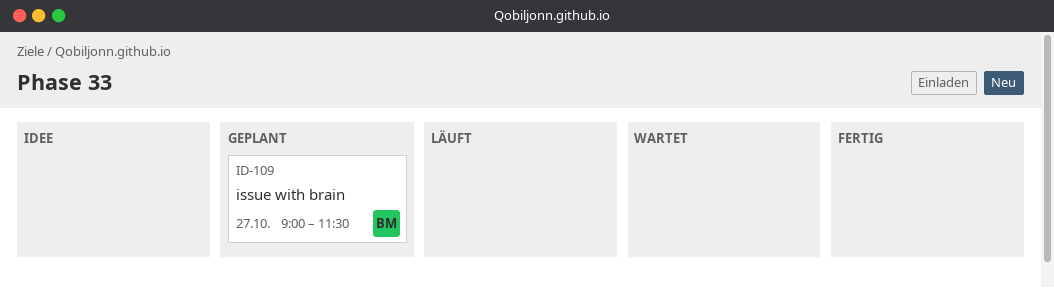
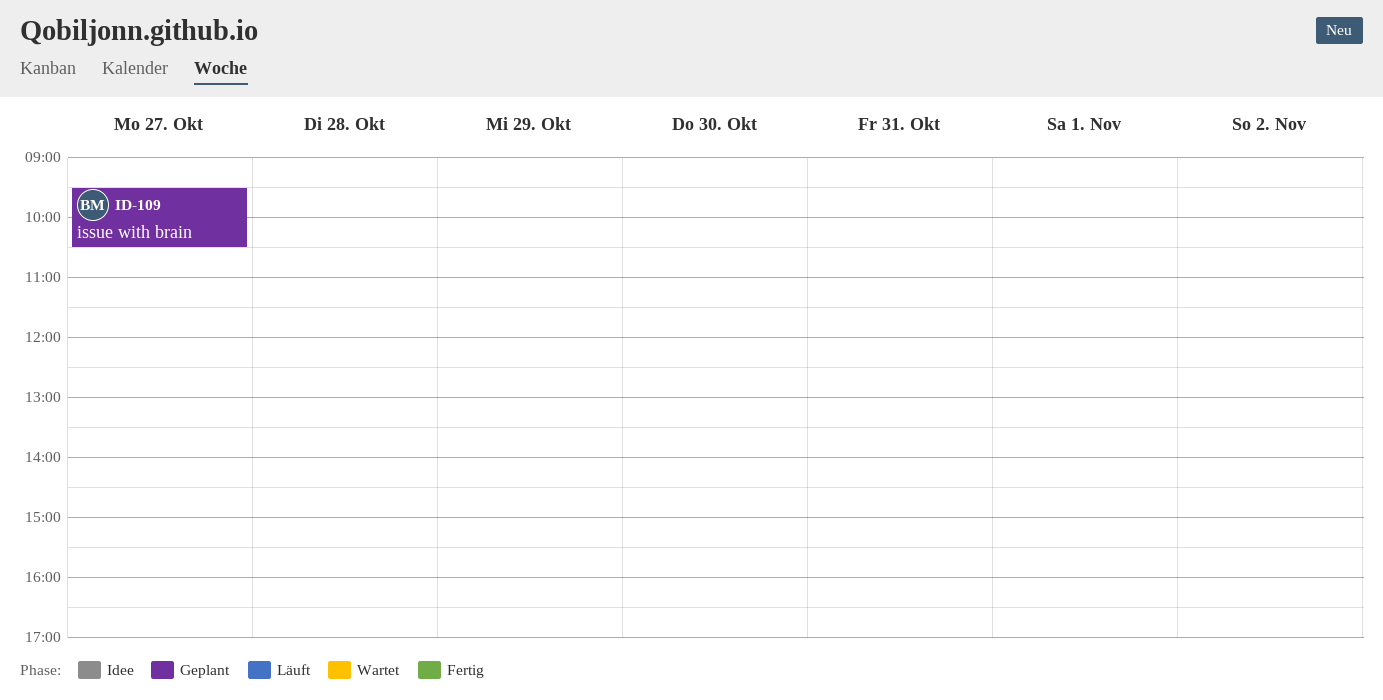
ID-109, begins: 09:00 -> 09:30
ID-109, ends: 11:30 -> 10:30

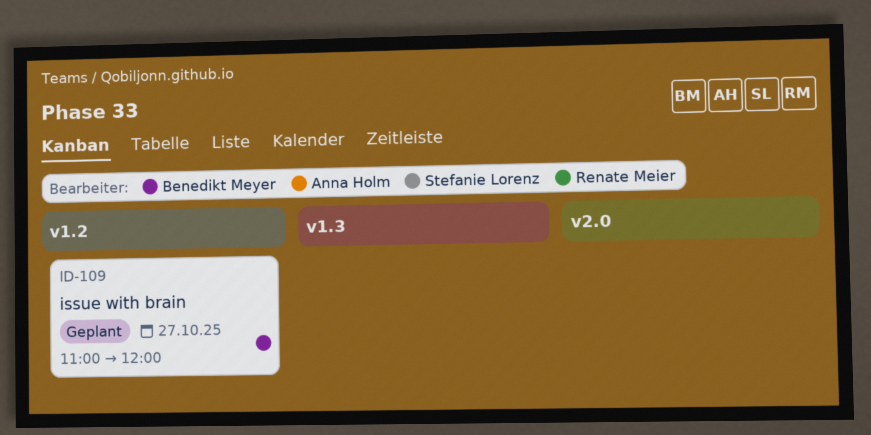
ID-109, begins: 09:30 -> 11:00
ID-109, ends: 10:30 -> 12:00

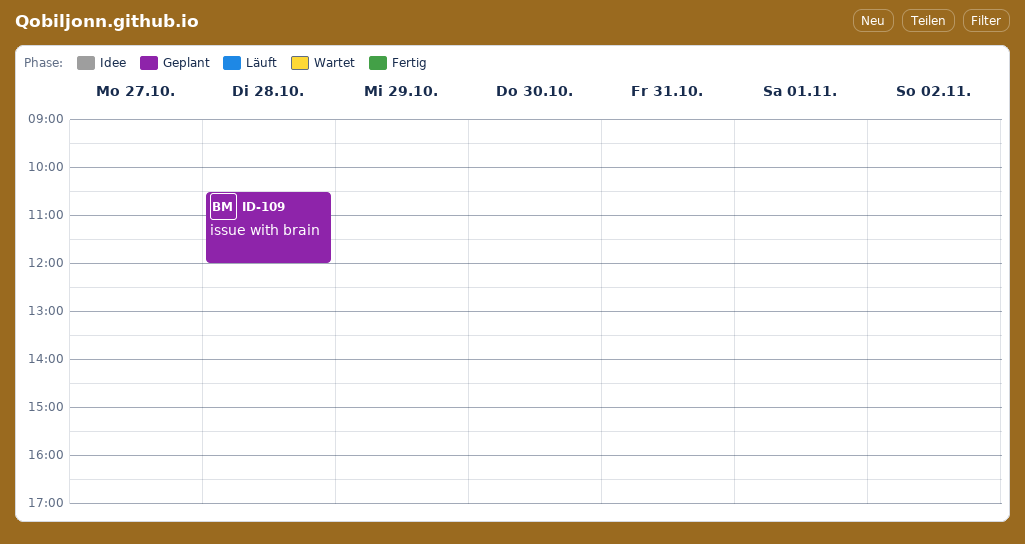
ID-109, day: Oct 27 -> Oct 28
ID-109, begins: 11:00 -> 10:30

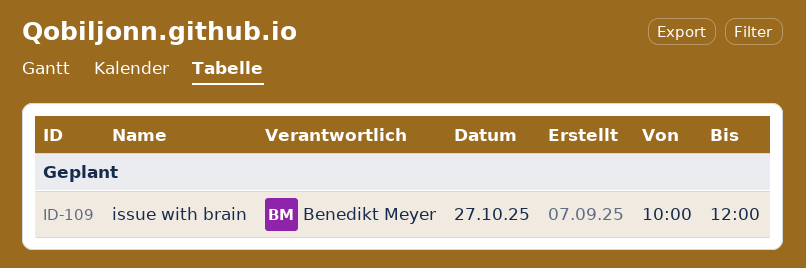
ID-109, day: Oct 28 -> Oct 27
ID-109, begins: 10:30 -> 10:00

